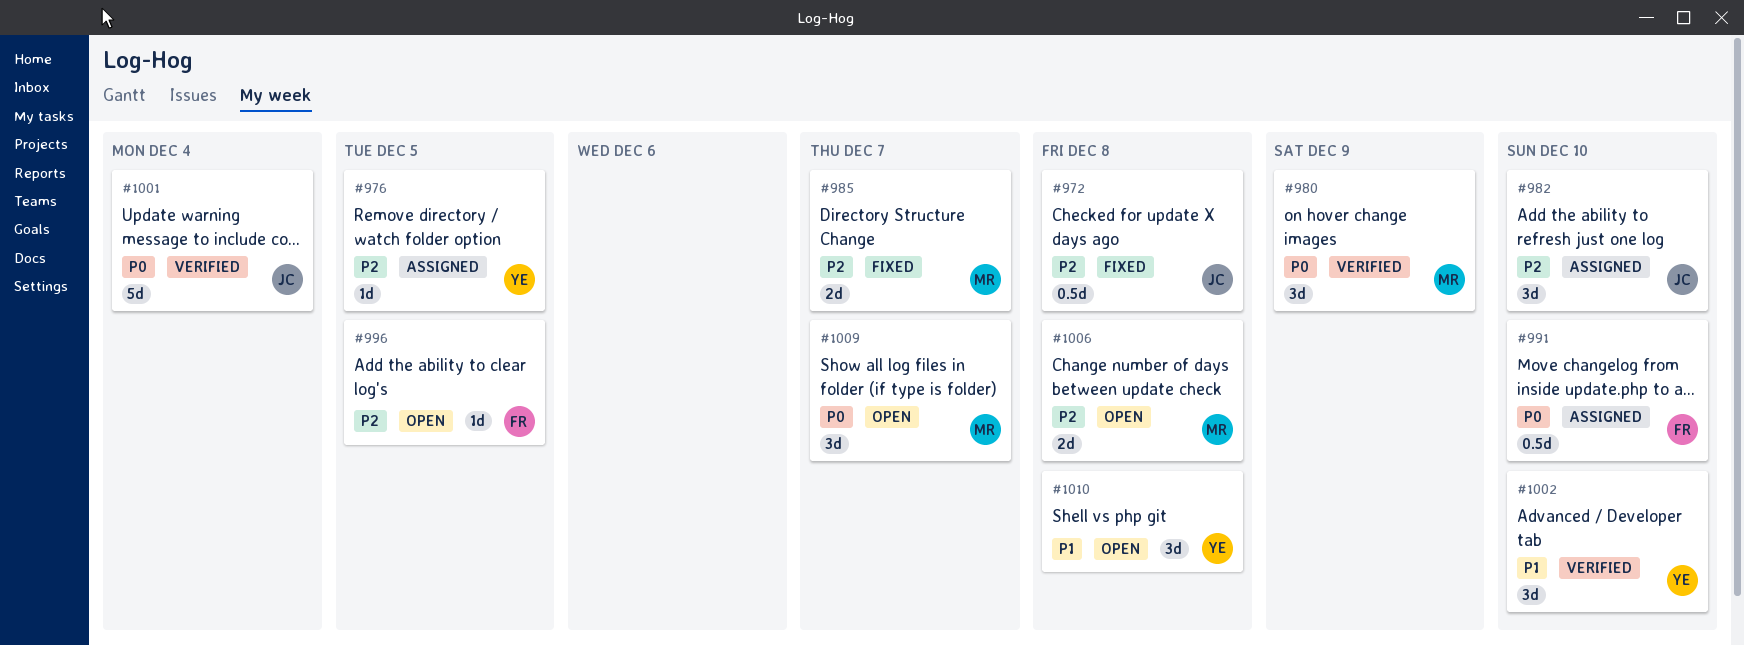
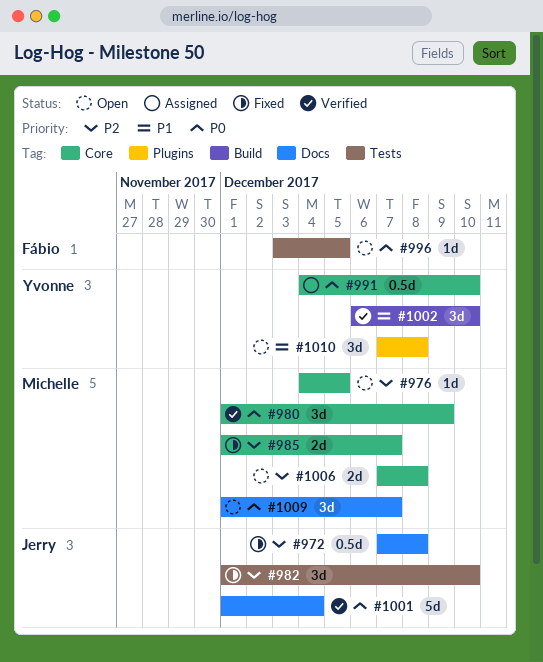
#976, status: Assigned -> Open
#976, owner: Yvonne -> Michelle
#982, status: Assigned -> Fixed
#991, owner: Fábio -> Yvonne
#996, priority: P2 -> P0

